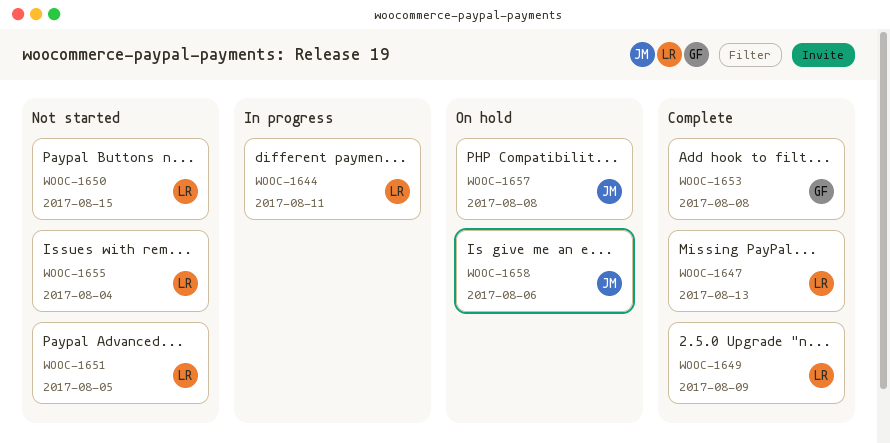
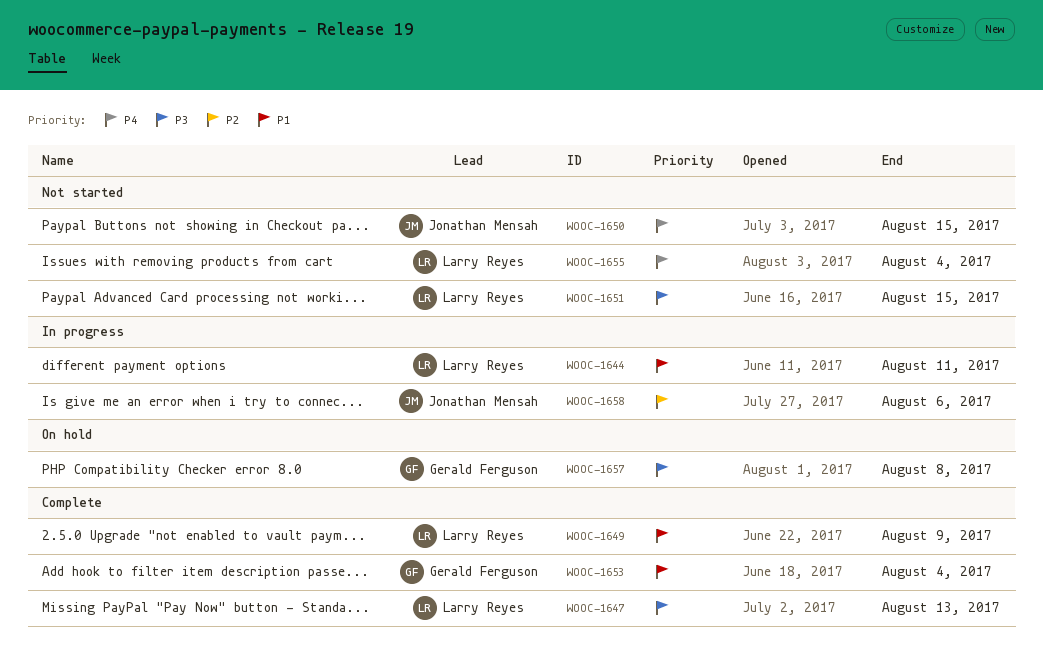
WOOC-1650, owner: Larry Reyes -> Jonathan Mensah
WOOC-1651, due: Aug 5 -> Aug 15
WOOC-1653, due: Aug 8 -> Aug 4
WOOC-1657, owner: Jonathan Mensah -> Gerald Ferguson
WOOC-1658, status: On hold -> In progress

